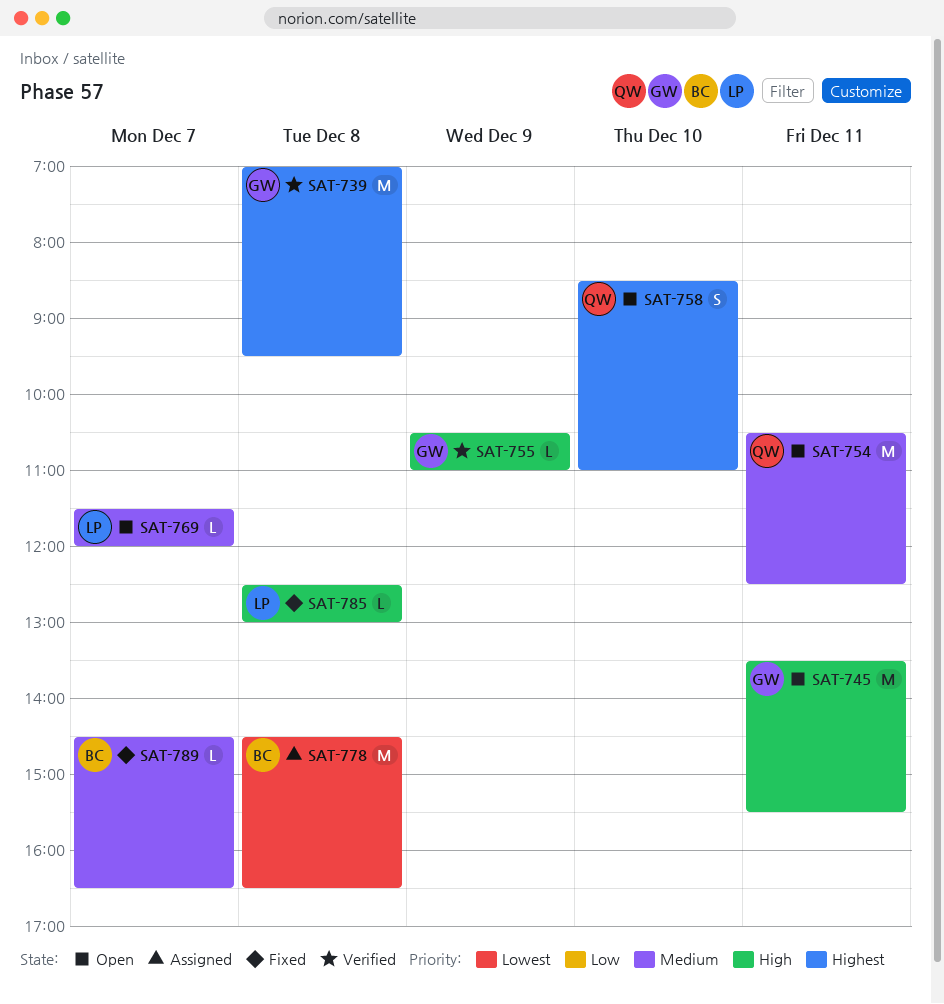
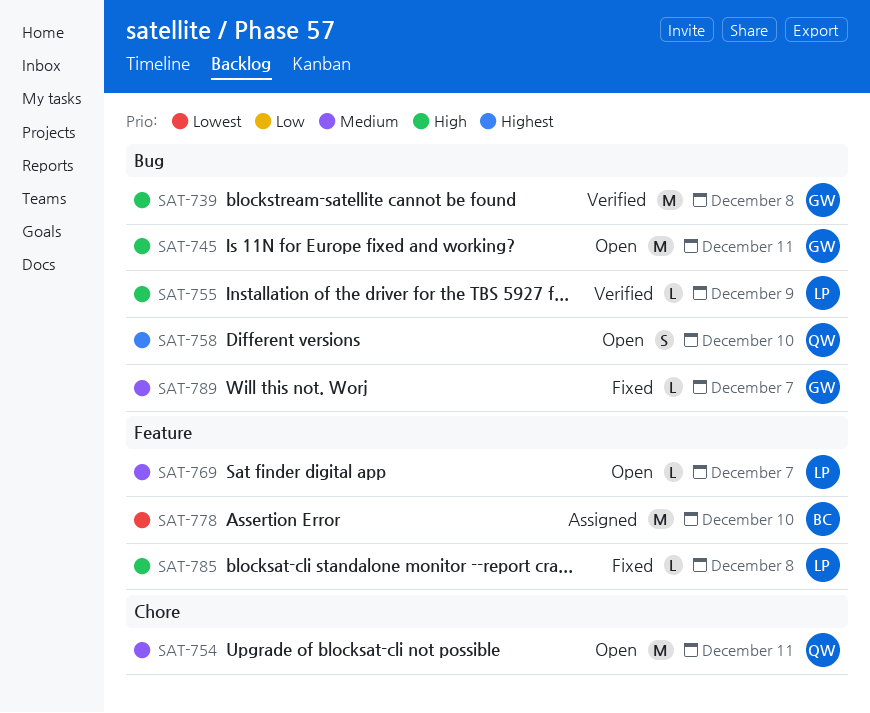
SAT-739, priority: Highest -> High
SAT-755, owner: GW -> LP
SAT-778, day: Dec 8 -> Dec 10
SAT-789, owner: BC -> GW

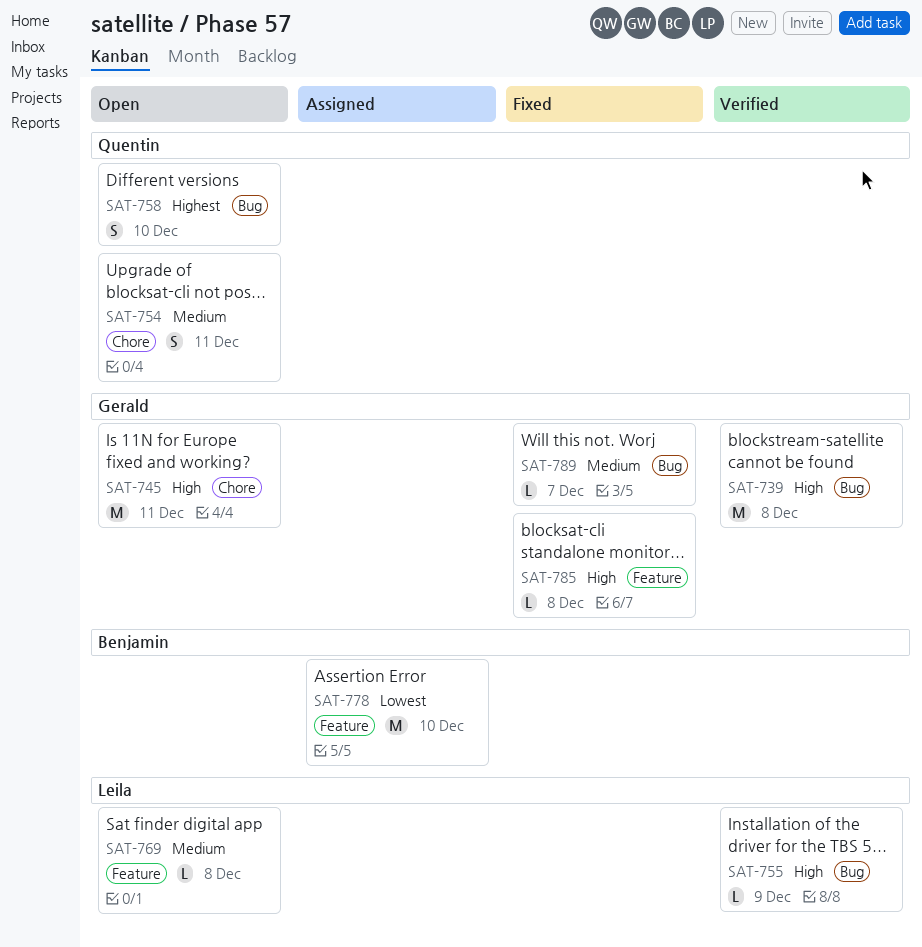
SAT-745, label: Bug -> Chore
SAT-754, estimate: M -> S
SAT-769, day: Dec 7 -> Dec 8
SAT-785, owner: Leila -> Gerald

